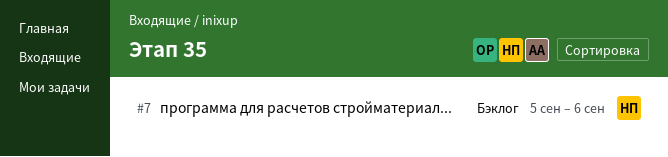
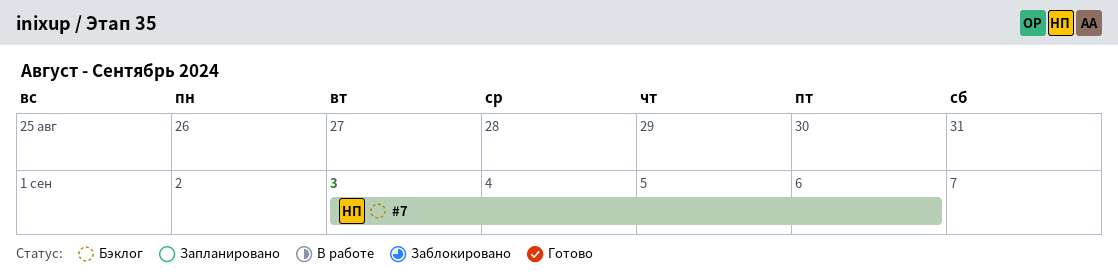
#7, start: Sep 5 -> Sep 3

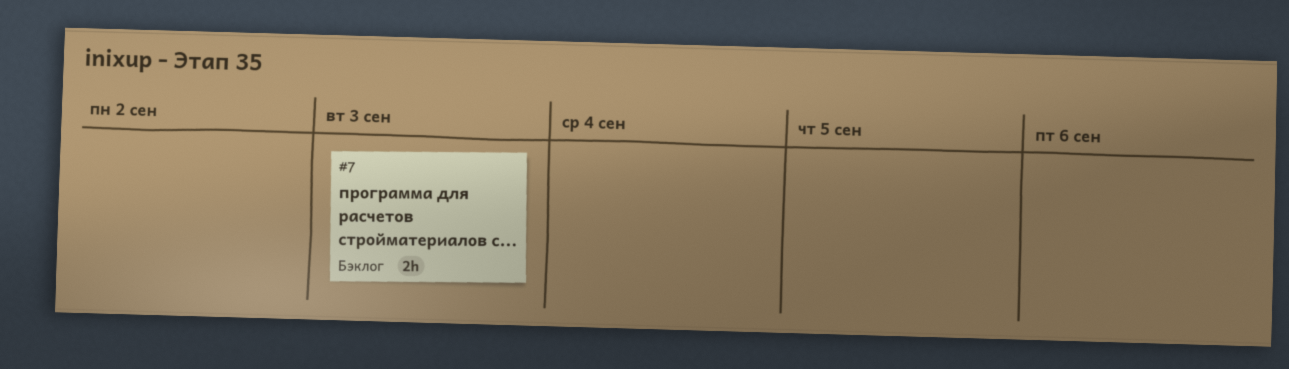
#7, due: Sep 6 -> Sep 3

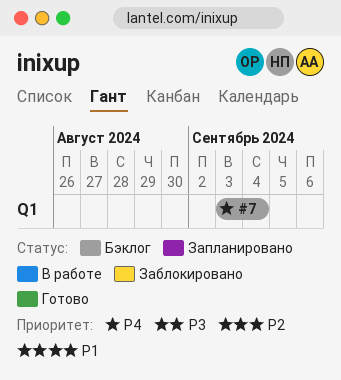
#7, due: Sep 3 -> Sep 4

